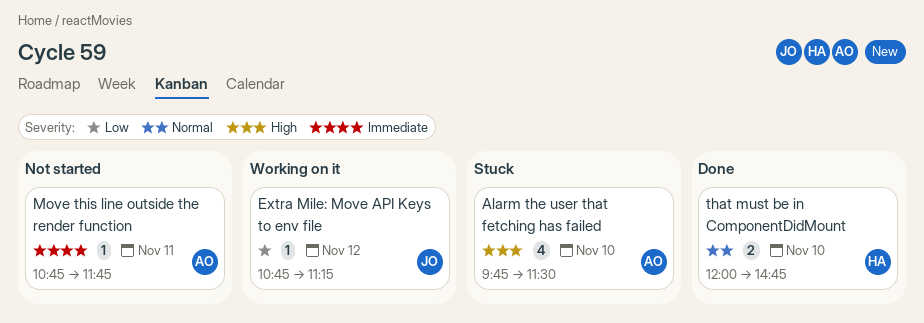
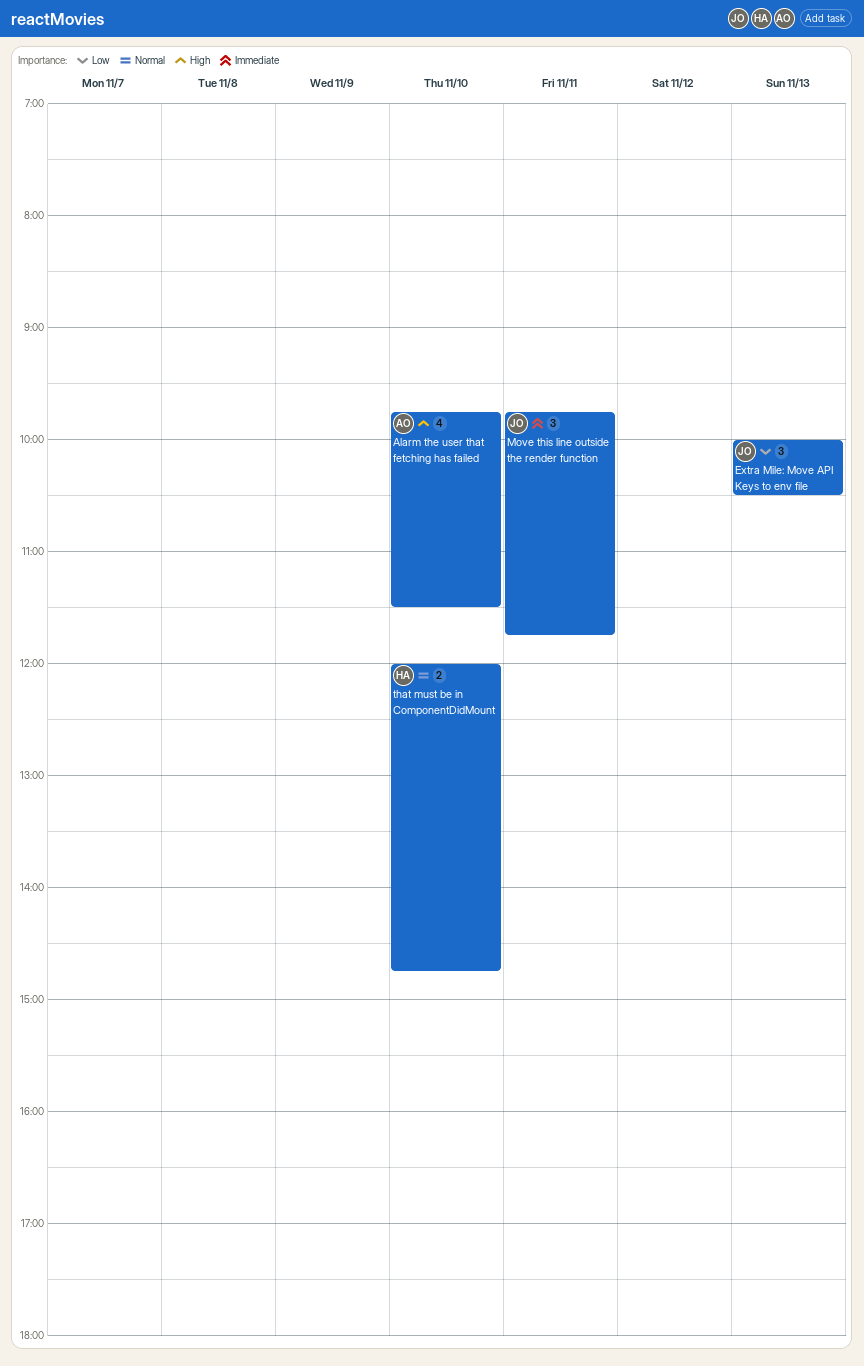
Extra Mile: Move API Keys to env file, estimate: 1 -> 3
Extra Mile: Move API Keys to env file, day: Nov 12 -> Nov 13
Extra Mile: Move API Keys to env file, begins: 10:45 -> 10:00
Extra Mile: Move API Keys to env file, ends: 11:15 -> 10:30
Move this line outside the render function, owner: AO -> JO
Move this line outside the render function, estimate: 1 -> 3
Move this line outside the render function, begins: 10:45 -> 09:45

